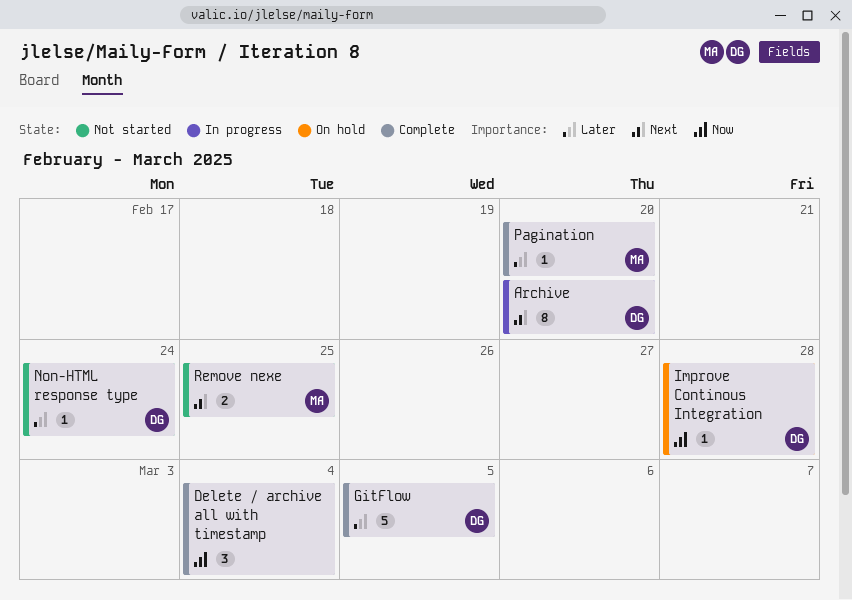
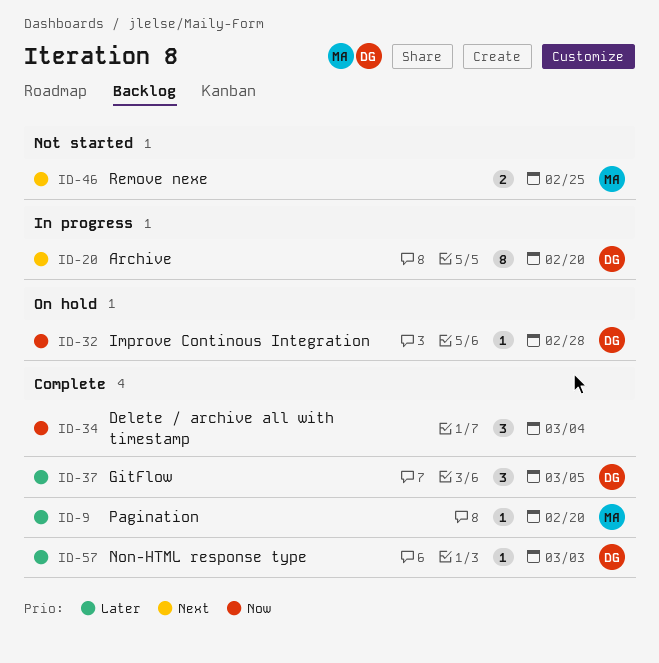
GitFlow, estimate: 5 -> 3
Non-HTML response type, status: Not started -> Complete
Non-HTML response type, due: Feb 24 -> Mar 3

